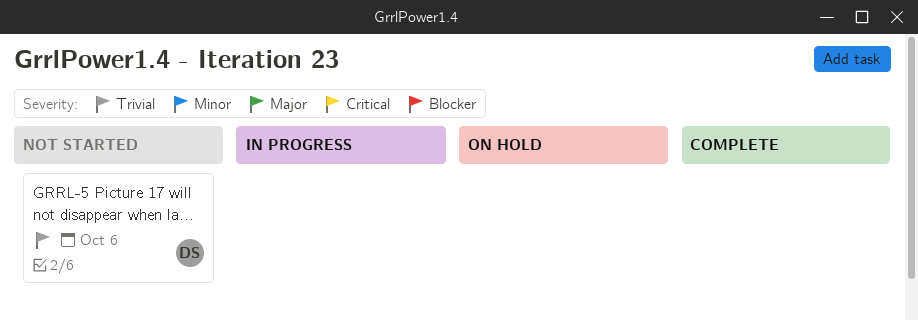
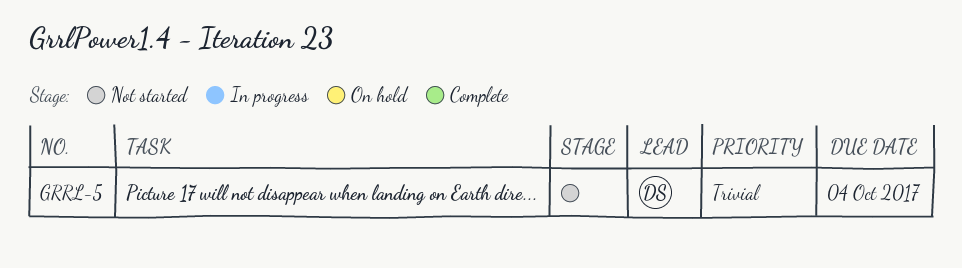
GRRL-5, due: Oct 6 -> Oct 4

